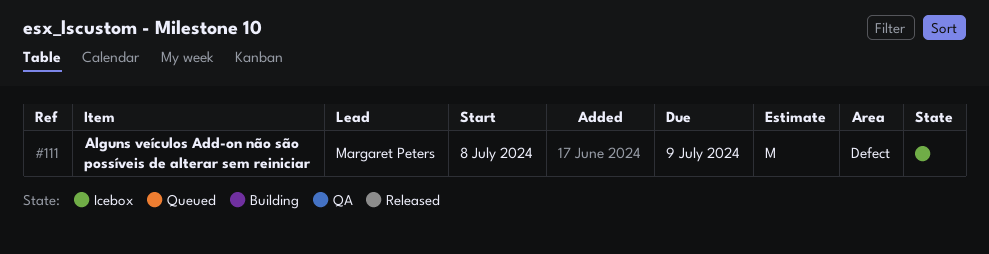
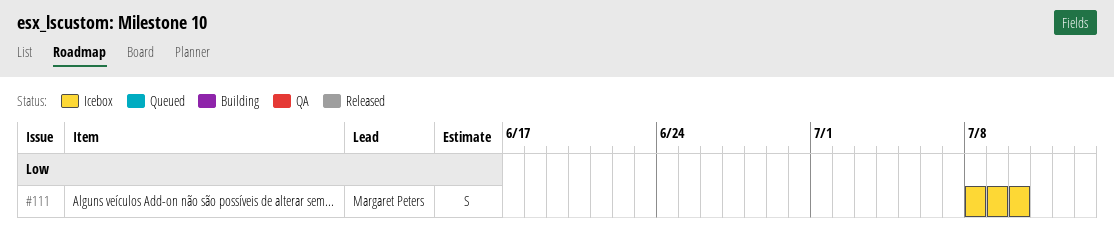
#111, estimate: M -> S
#111, due: Jul 9 -> Jul 10

